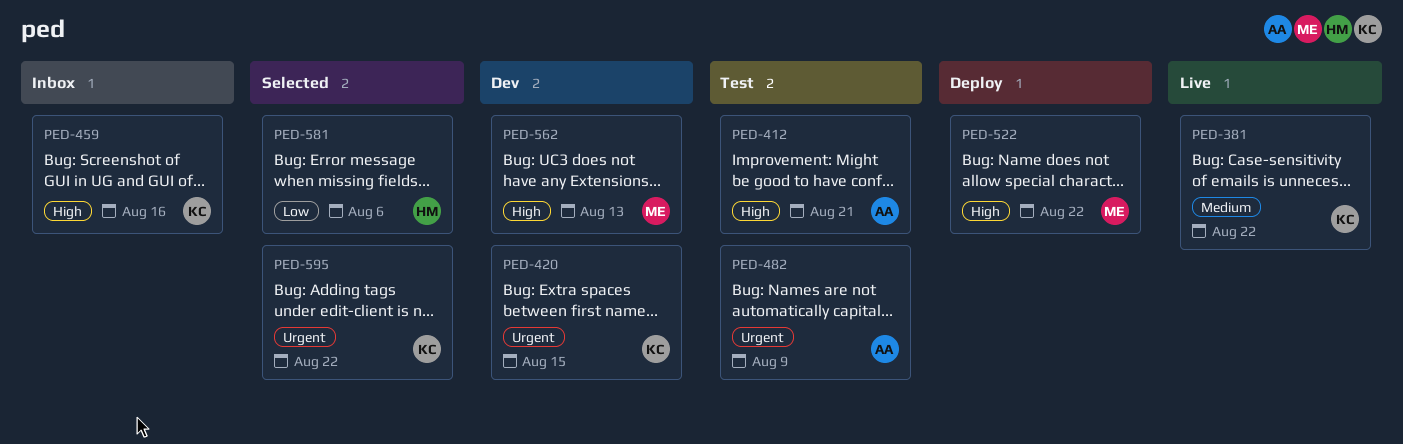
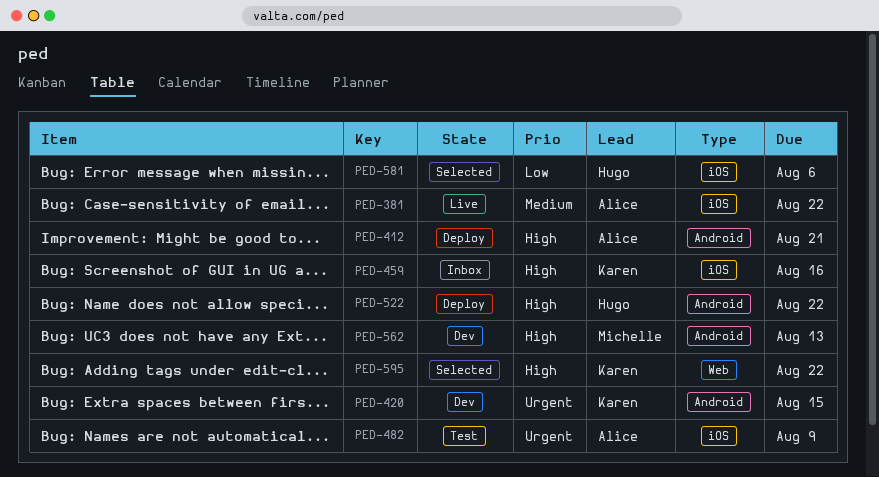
PED-381, owner: Karen -> Alice
PED-412, status: Test -> Deploy
PED-522, owner: Michelle -> Hugo
PED-595, priority: Urgent -> High

